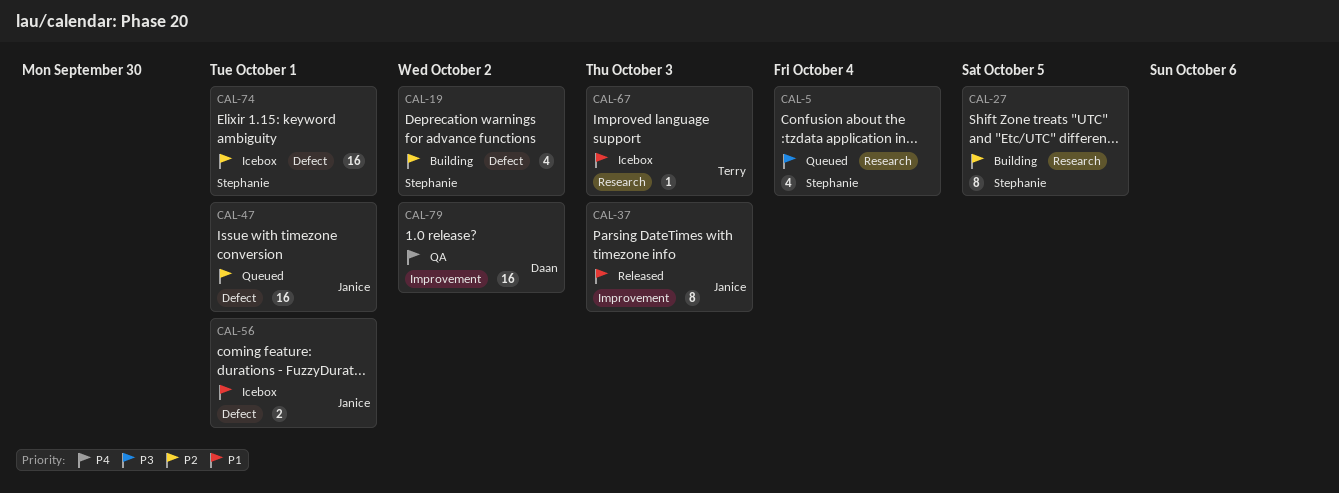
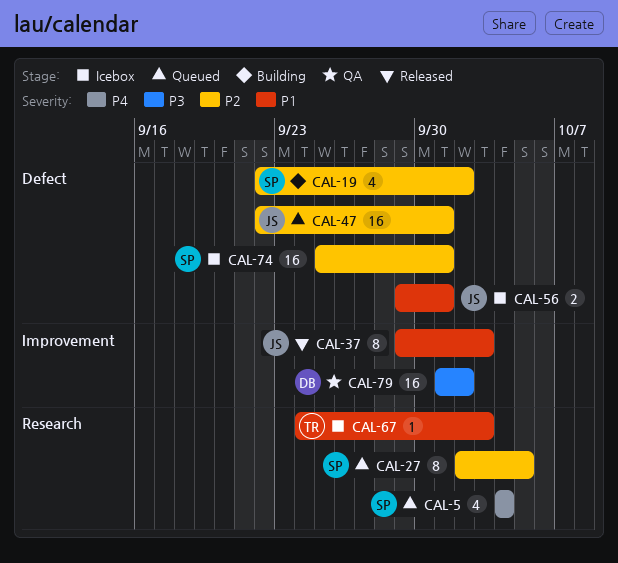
CAL-5, priority: P3 -> P4
CAL-27, status: Building -> Queued
CAL-79, priority: P4 -> P3

